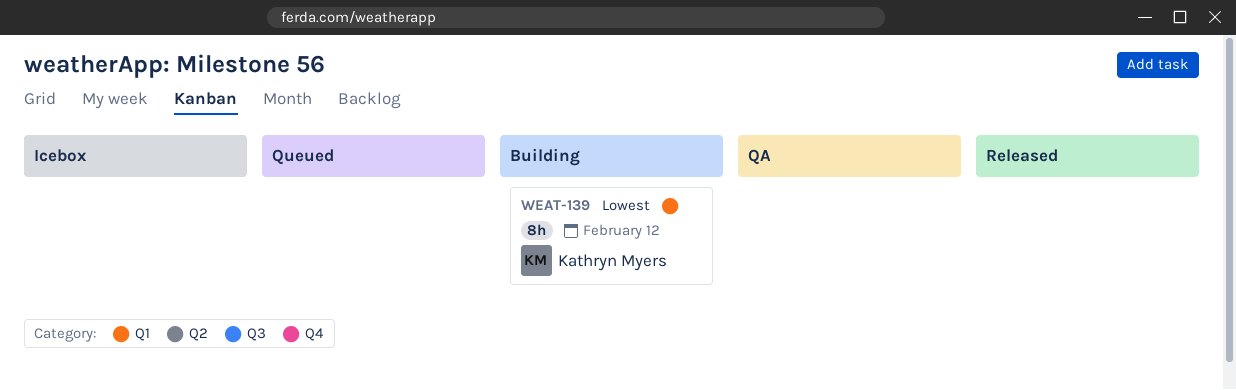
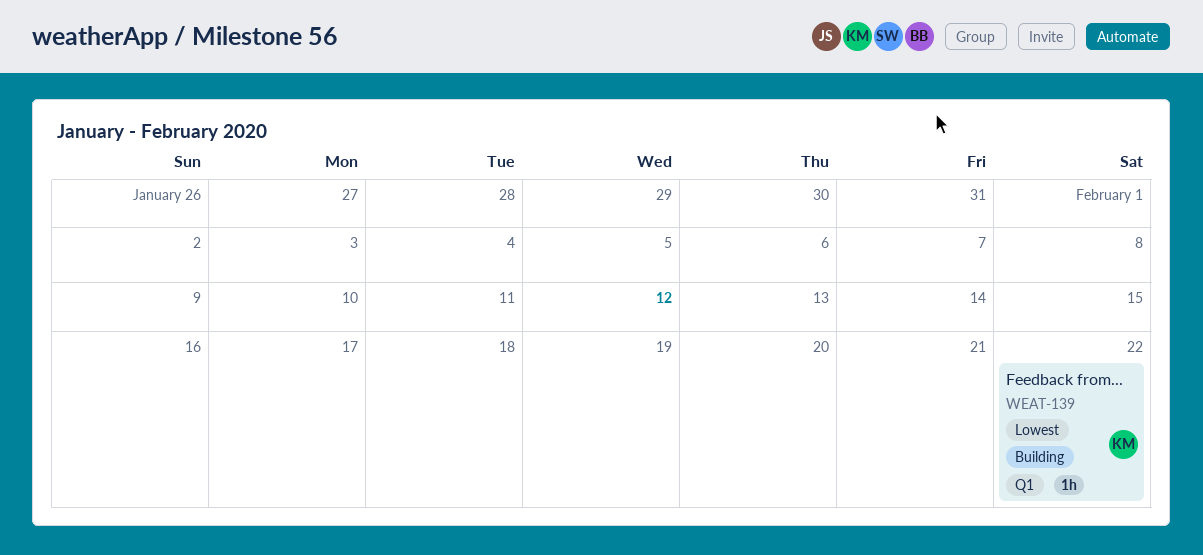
WEAT-139, estimate: 8h -> 1h
WEAT-139, due: Feb 12 -> Feb 22

